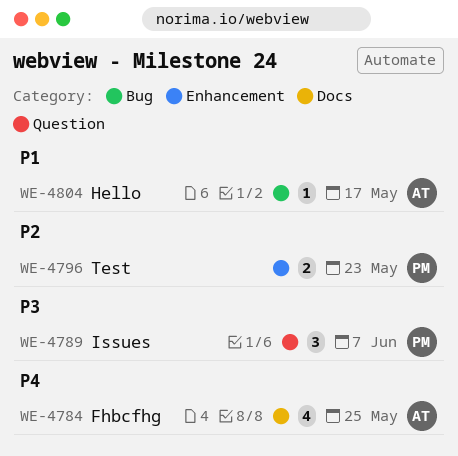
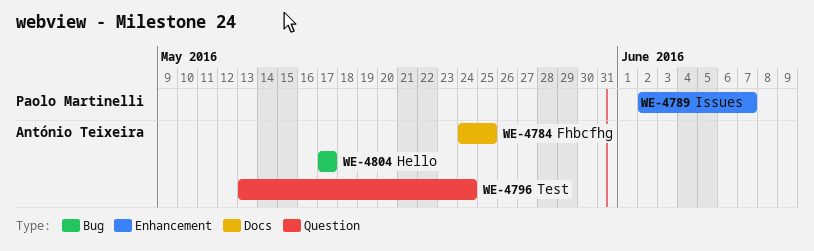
WE-4789, label: Question -> Enhancement
WE-4796, owner: Paolo Martinelli -> António Teixeira
WE-4796, label: Enhancement -> Question
WE-4796, due: May 23 -> May 24

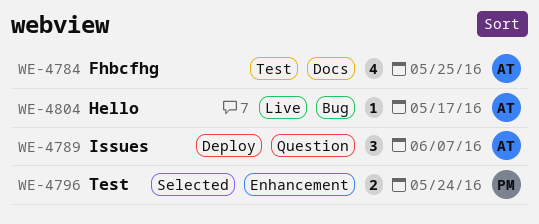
WE-4789, owner: Paolo Martinelli -> António Teixeira
WE-4789, label: Enhancement -> Question
WE-4796, owner: António Teixeira -> Paolo Martinelli
WE-4796, label: Question -> Enhancement

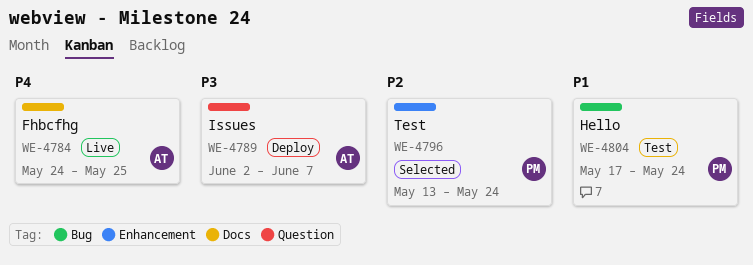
WE-4784, status: Test -> Live
WE-4804, status: Live -> Test
WE-4804, owner: AT -> PM
WE-4804, due: May 17 -> May 24

